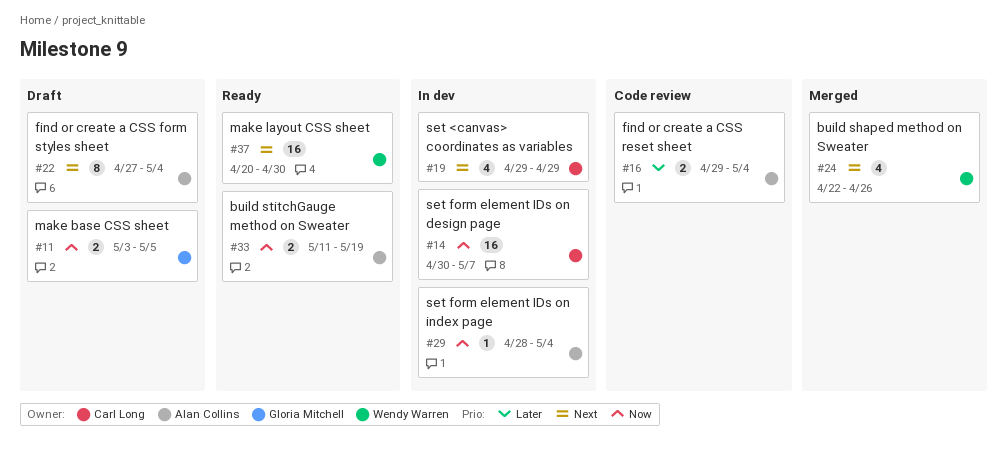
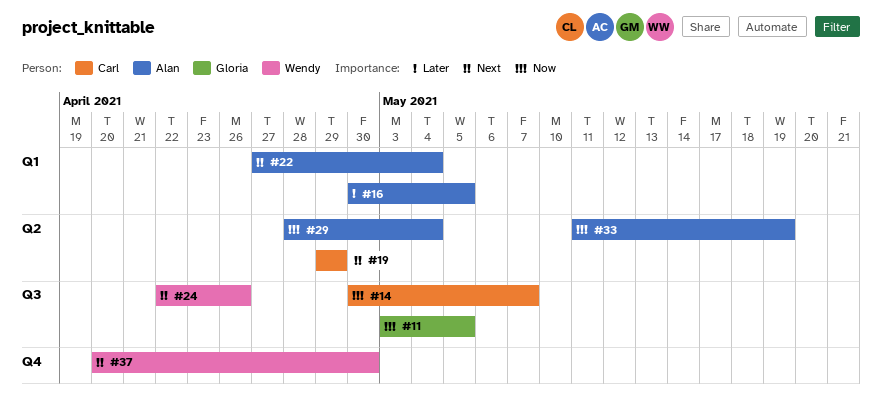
#16, start: Apr 29 -> Apr 30
#16, due: May 4 -> May 5

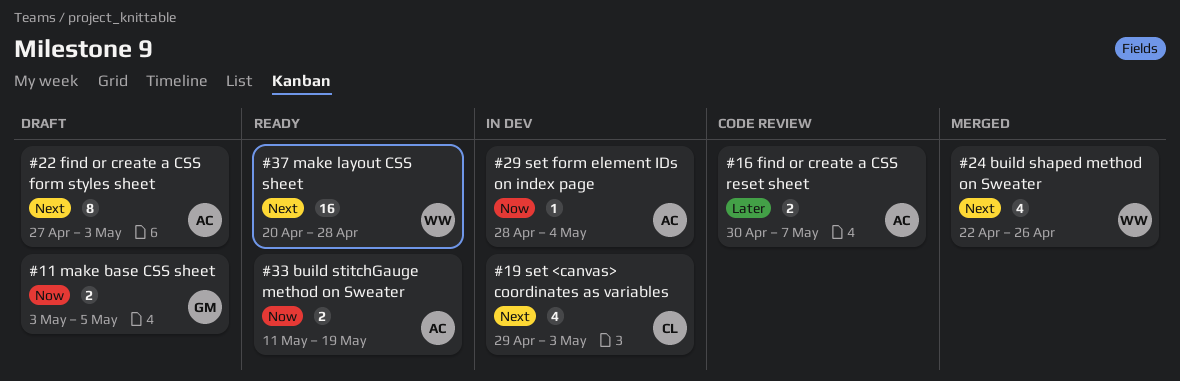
#14: present -> none
#16, due: May 5 -> May 7
#19, due: Apr 29 -> May 3
#22, due: May 4 -> May 3
#37, due: Apr 30 -> Apr 28

